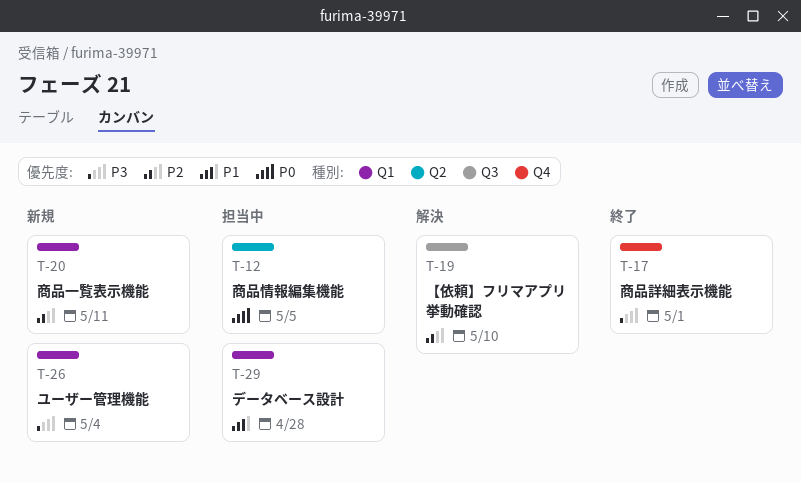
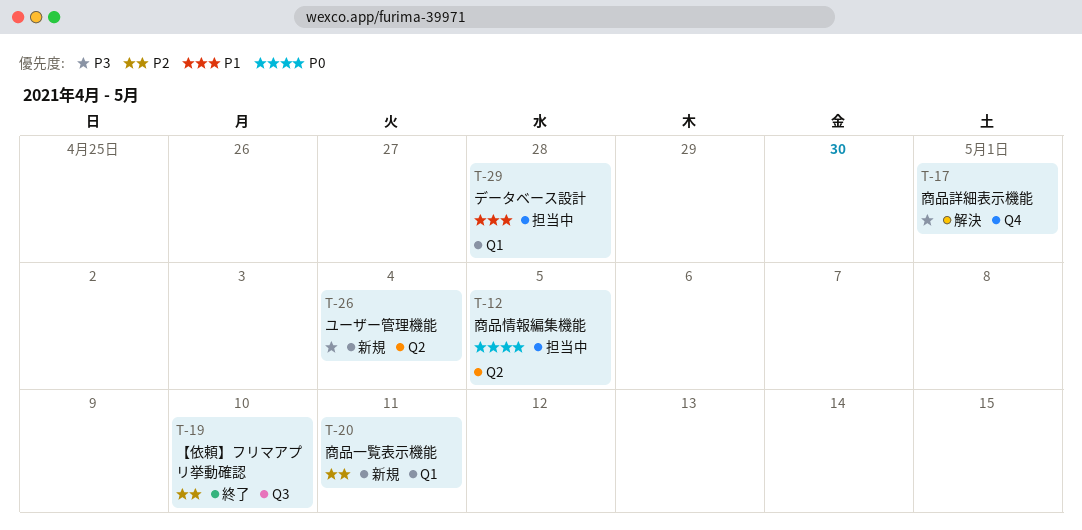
T-17, status: 終了 -> 解決
T-19, status: 解決 -> 終了
T-26, label: Q1 -> Q2

